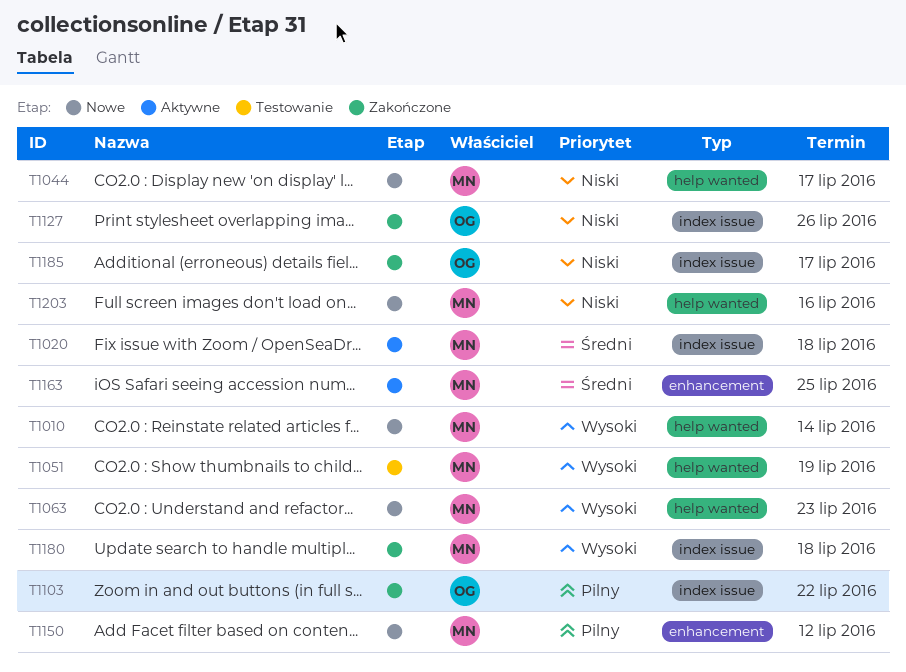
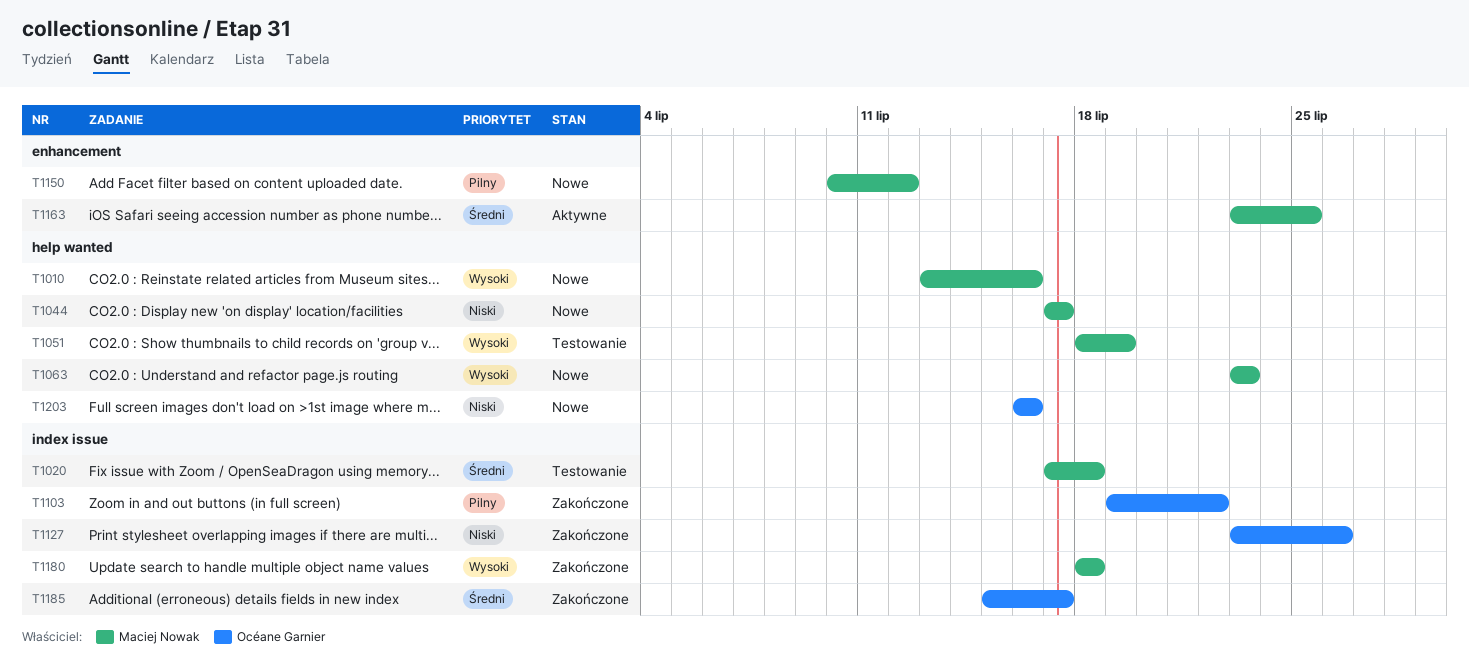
T1010, due: Jul 14 -> Jul 16
T1020, status: Aktywne -> Testowanie
T1185, priority: Niski -> Średni
T1203, owner: Maciej Nowak -> Océane Garnier

